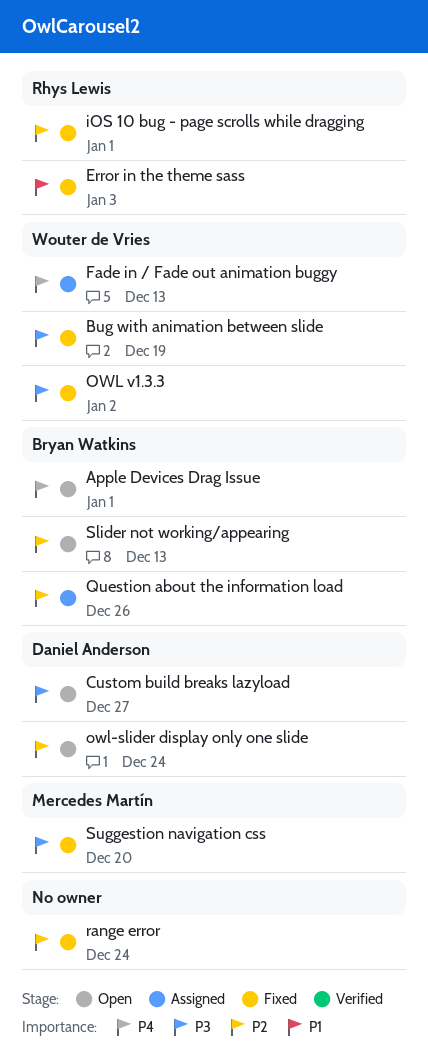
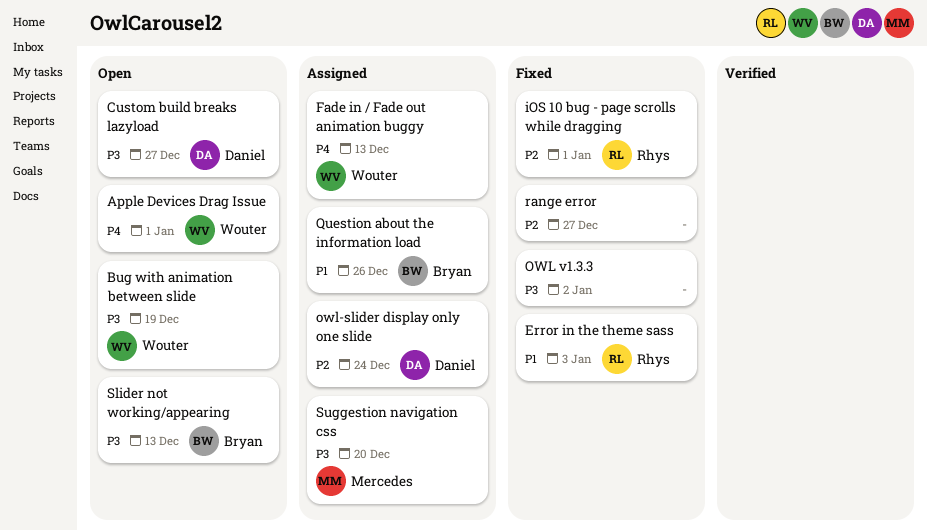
Apple Devices Drag Issue, owner: Bryan Watkins -> Wouter de Vries
Bug with animation between slide, status: Fixed -> Open
OWL v1.3.3, owner: Wouter de Vries -> none
owl-slider display only one slide, status: Open -> Assigned
Question about the information load, priority: P2 -> P1
range error, due: Dec 24 -> Dec 27
Slider not working/appearing, priority: P2 -> P3
Suggestion navigation css, status: Fixed -> Assigned

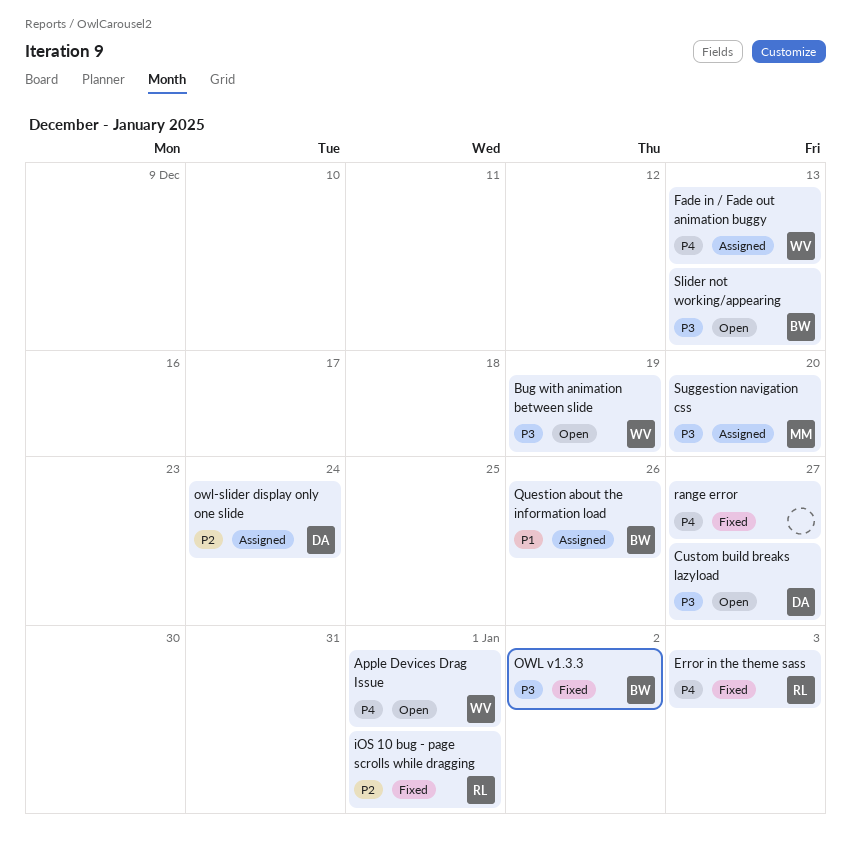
Error in the theme sass, priority: P1 -> P4
OWL v1.3.3, owner: none -> Bryan
range error, priority: P2 -> P4

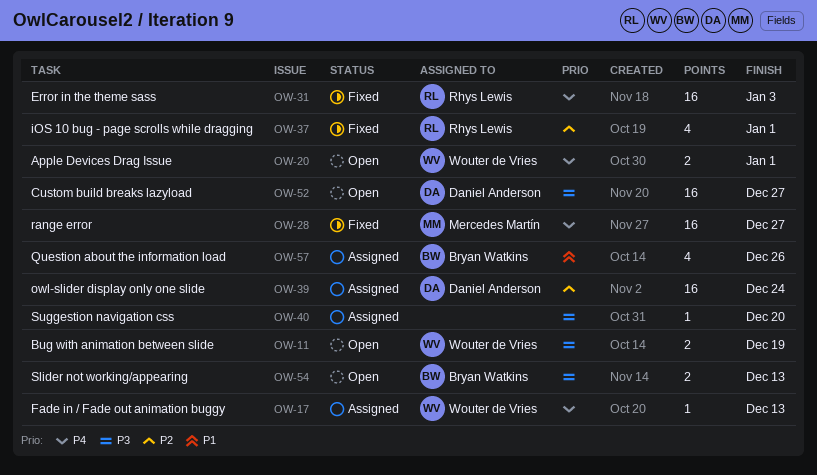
OWL v1.3.3: present -> none
range error, owner: none -> Mercedes Martín
Suggestion navigation css, owner: Mercedes Martín -> none

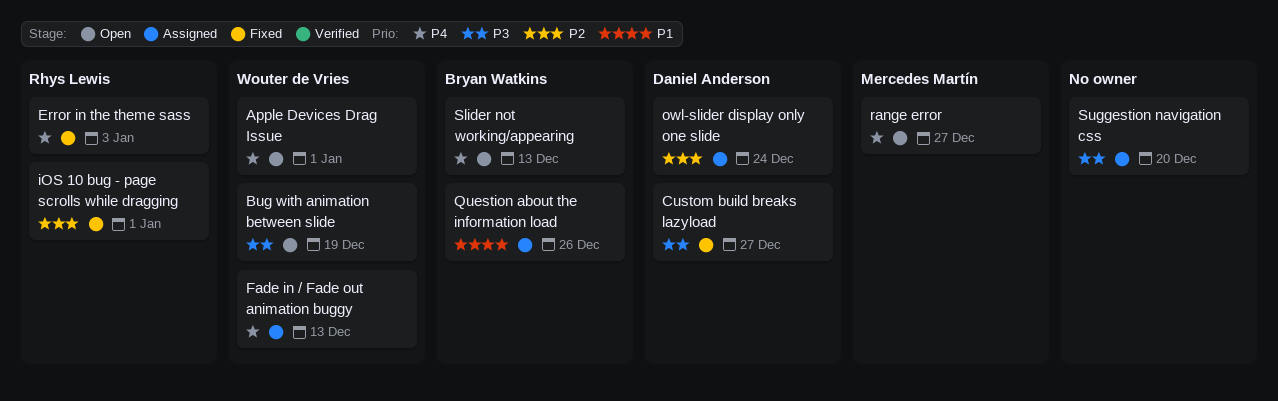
Custom build breaks lazyload, status: Open -> Fixed
range error, status: Fixed -> Open
Slider not working/appearing, priority: P3 -> P4

